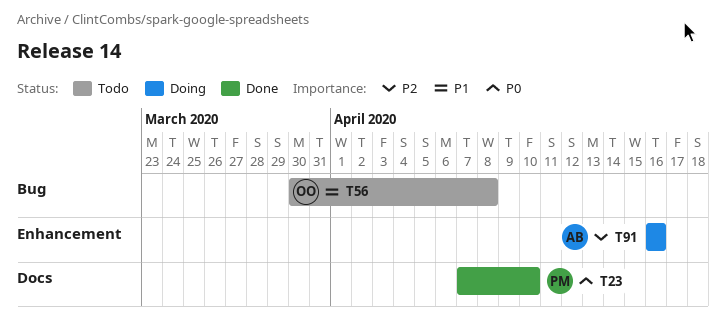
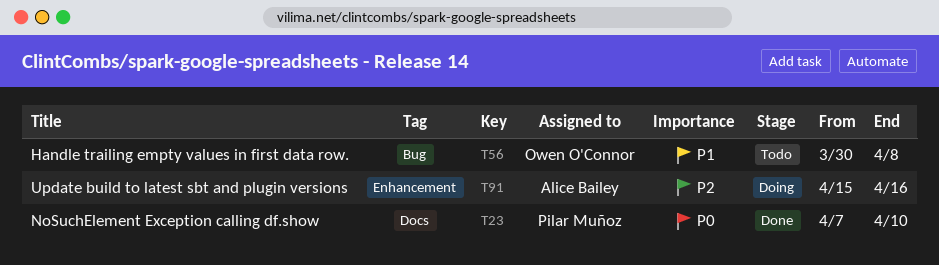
T91, start: Apr 16 -> Apr 15

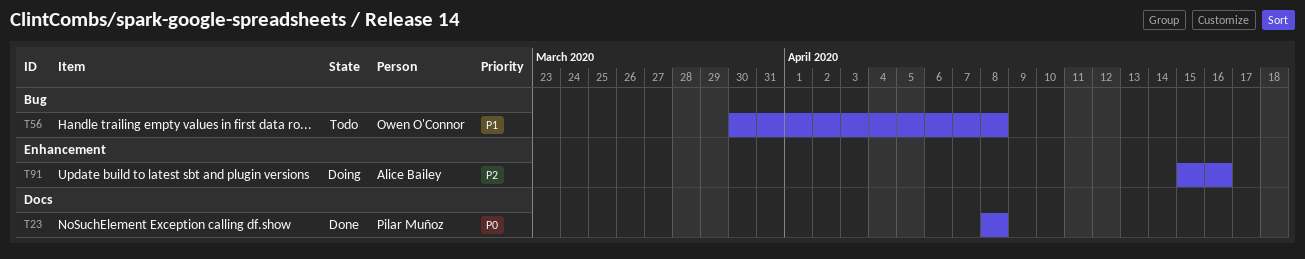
T23, start: Apr 7 -> Apr 8
T23, due: Apr 10 -> Apr 8

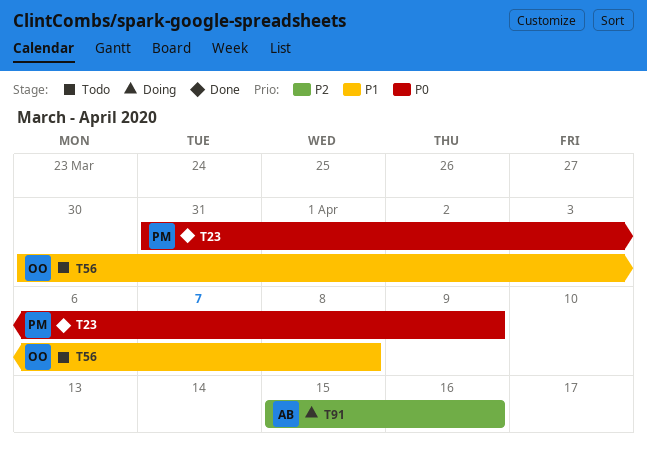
T23, start: Apr 8 -> Mar 31
T23, due: Apr 8 -> Apr 9

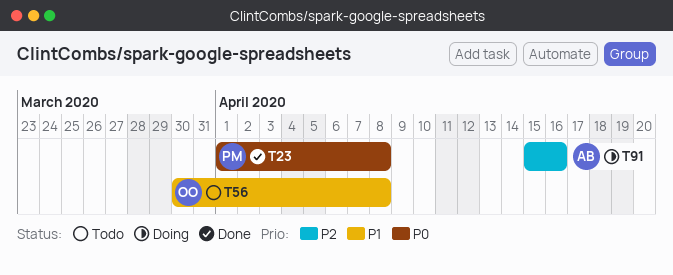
T23, start: Mar 31 -> Apr 1
T23, due: Apr 9 -> Apr 8

